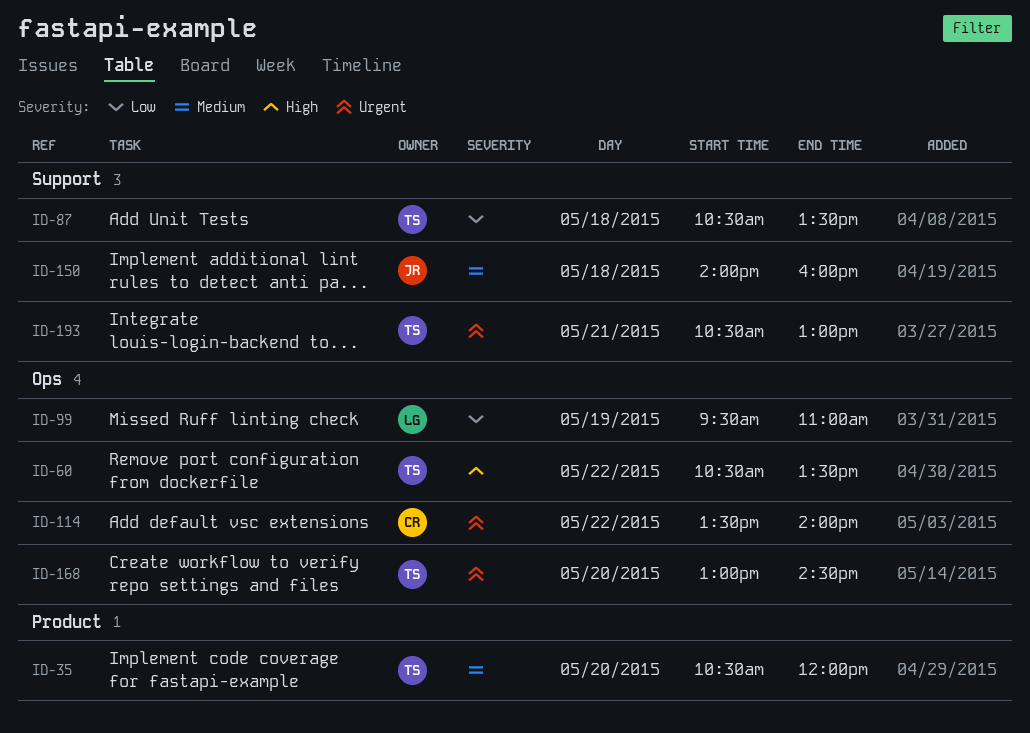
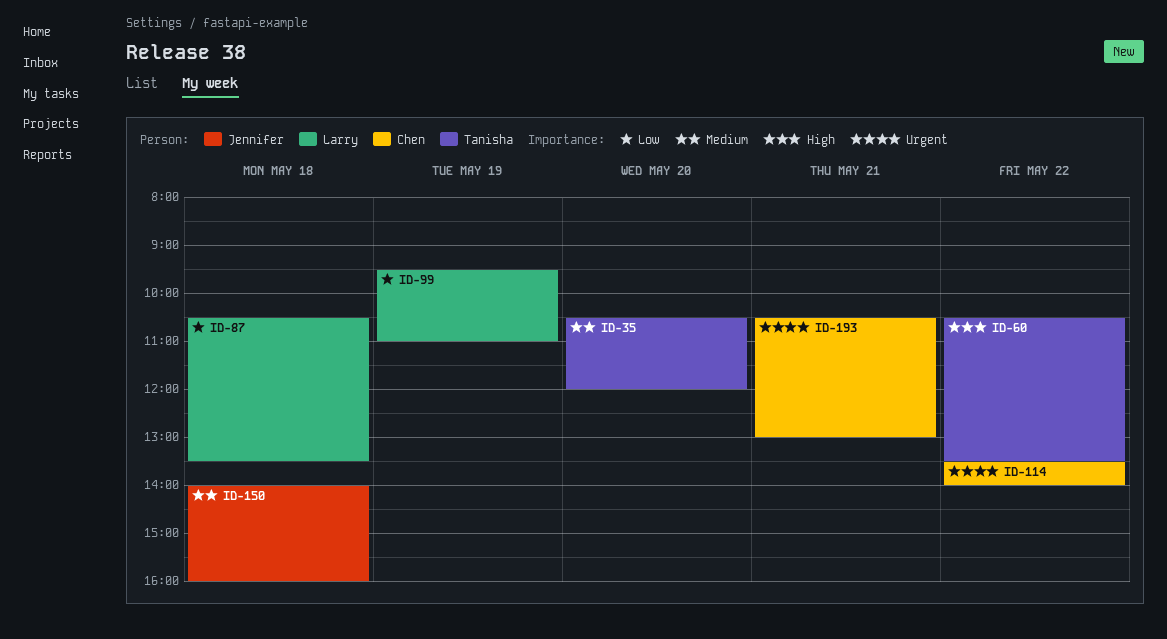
ID-87, owner: Tanisha -> Larry
ID-168: present -> none
ID-193, owner: Tanisha -> Chen

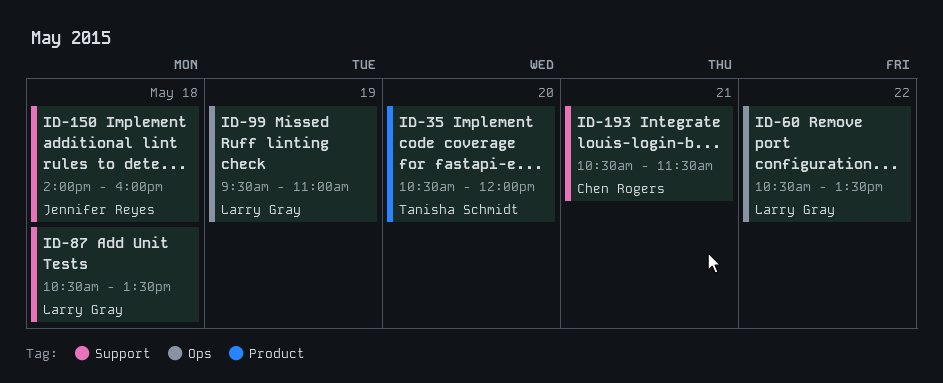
ID-60, owner: Tanisha Schmidt -> Larry Gray
ID-114: present -> none
ID-193, ends: 13:00 -> 11:30

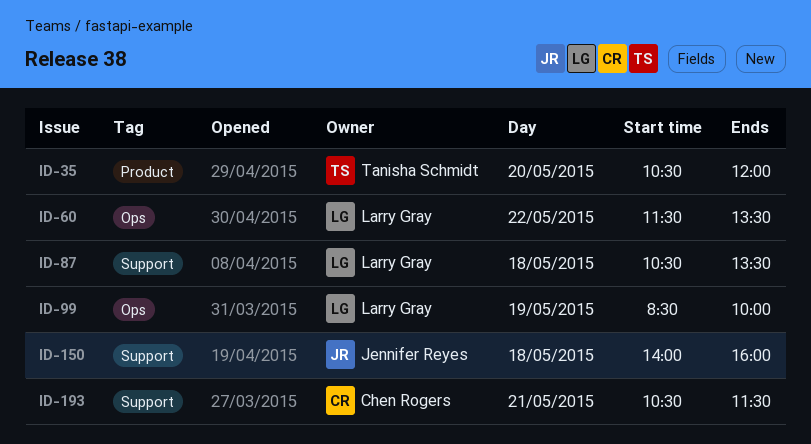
ID-60, begins: 10:30 -> 11:30
ID-99, begins: 09:30 -> 08:30
ID-99, ends: 11:00 -> 10:00

